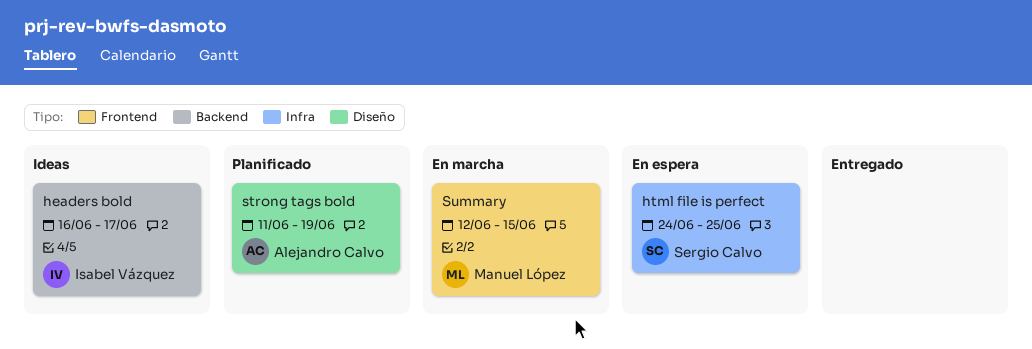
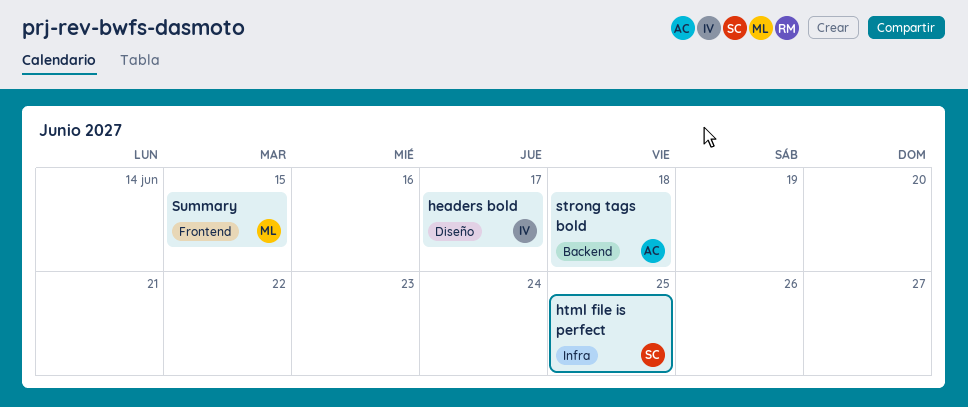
headers bold, label: Backend -> Diseño
strong tags bold, label: Diseño -> Backend
strong tags bold, due: Jun 19 -> Jun 18

